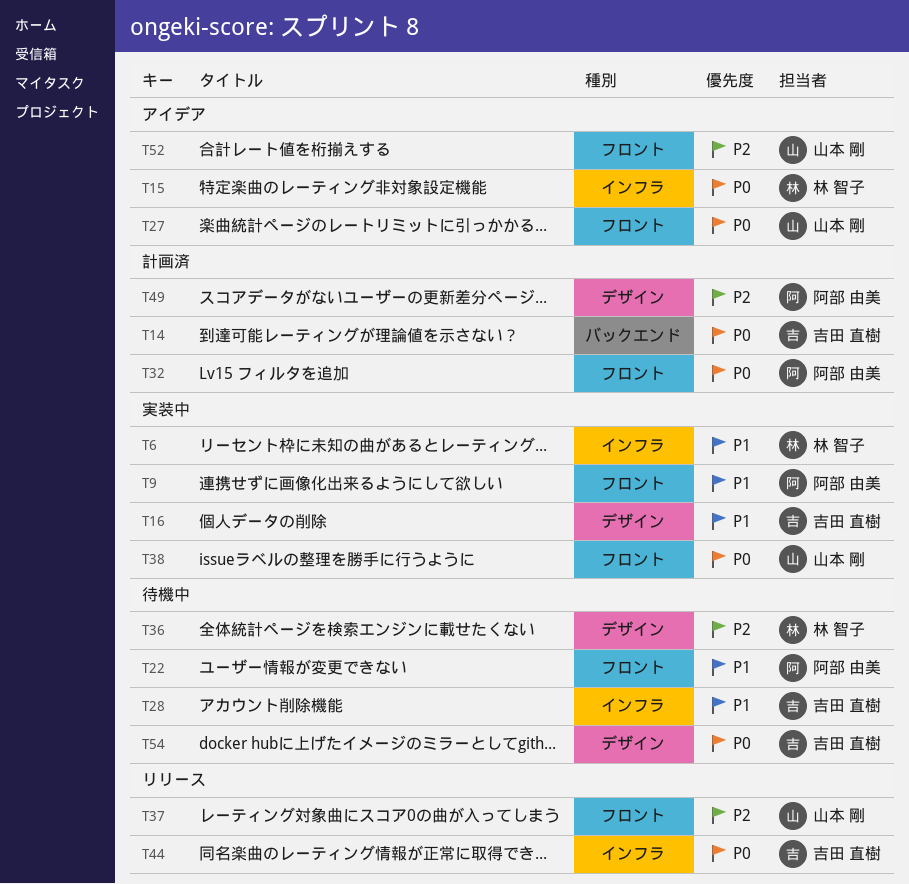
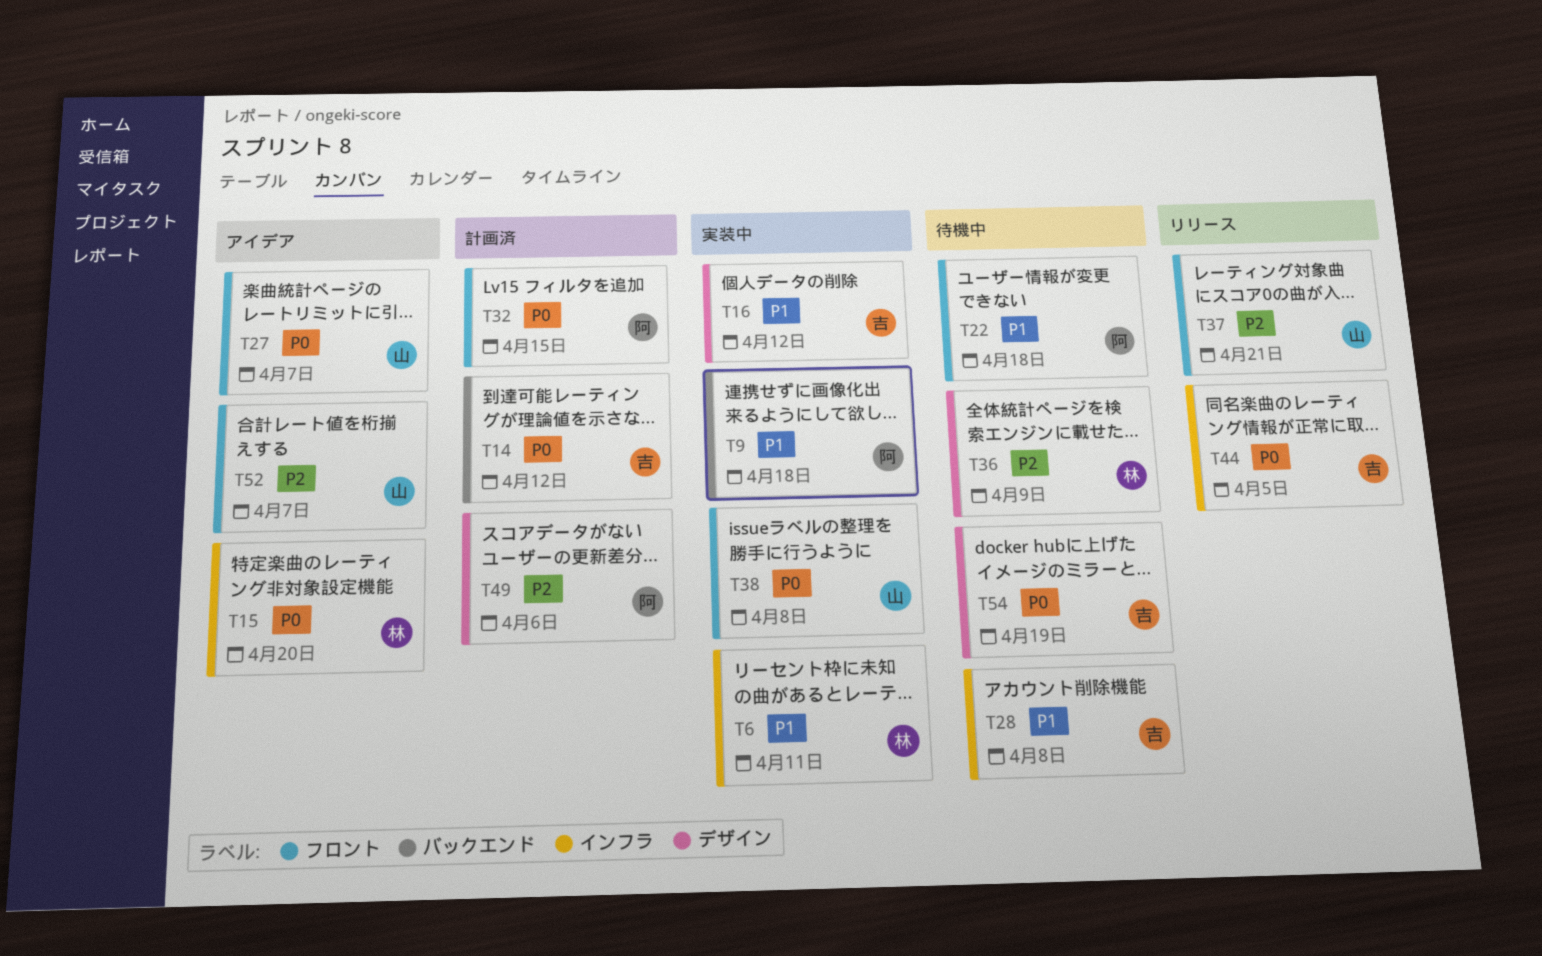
T9, label: フロント -> バックエンド

